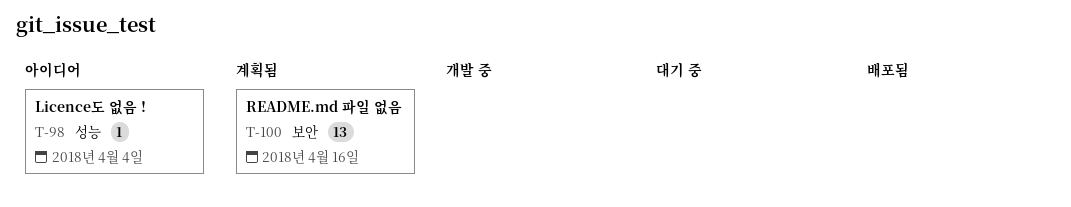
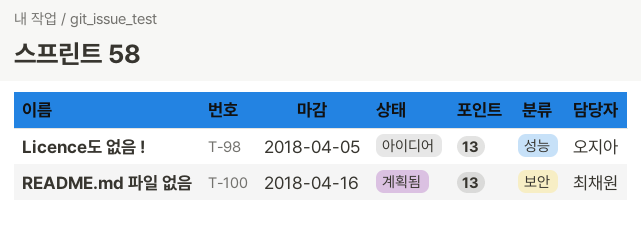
T-98, estimate: 1 -> 13
T-98, due: Apr 4 -> Apr 5

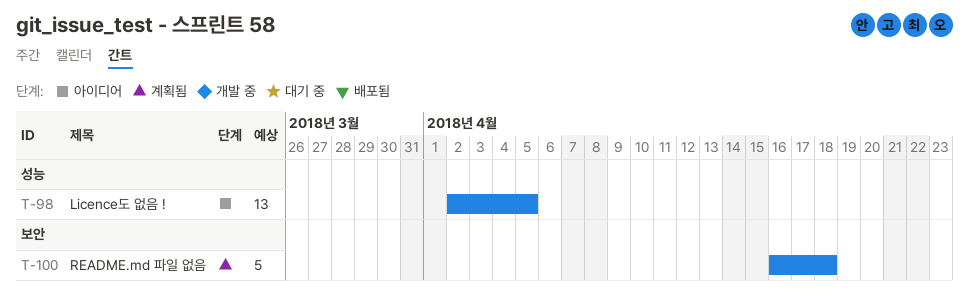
T-100, estimate: 13 -> 5
T-100, due: Apr 16 -> Apr 18

